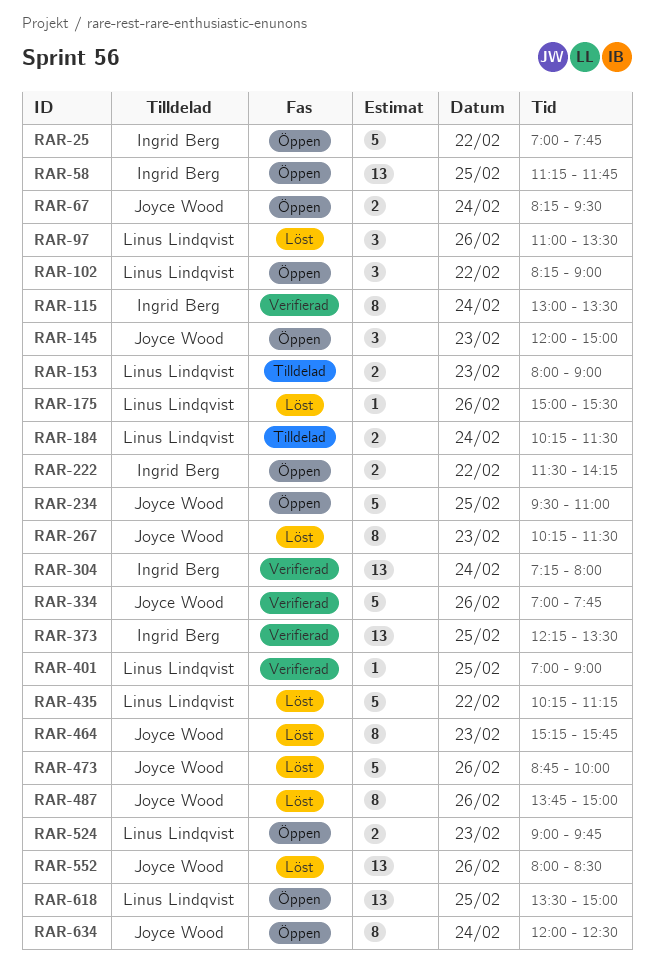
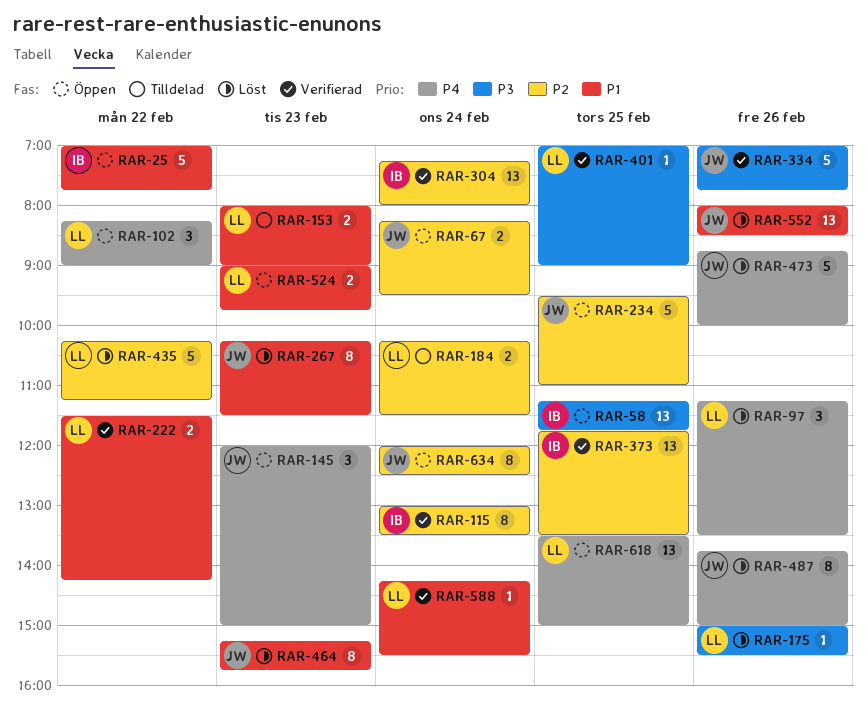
RAR-97, begins: 11:00 -> 11:15
RAR-222, status: Öppen -> Verifierad
RAR-222, owner: Ingrid Berg -> Linus Lindqvist
RAR-373, begins: 12:15 -> 11:45
RAR-588: none -> present

